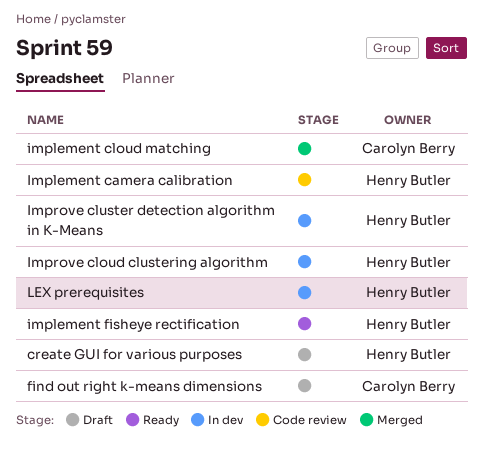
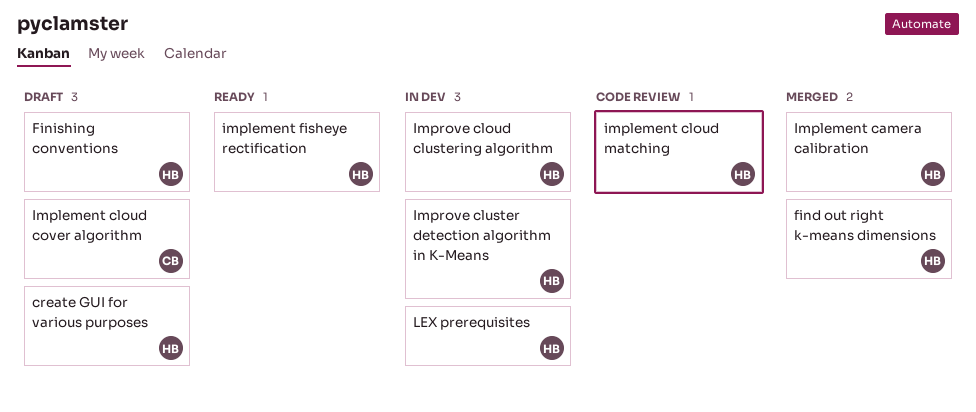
find out right k-means dimensions, status: Draft -> Merged
find out right k-means dimensions, owner: Carolyn Berry -> Henry Butler
Finishing conventions: none -> present
Implement camera calibration, status: Code review -> Merged
Implement cloud cover algorithm: none -> present
implement cloud matching, status: Merged -> Code review
implement cloud matching, owner: Carolyn Berry -> Henry Butler

